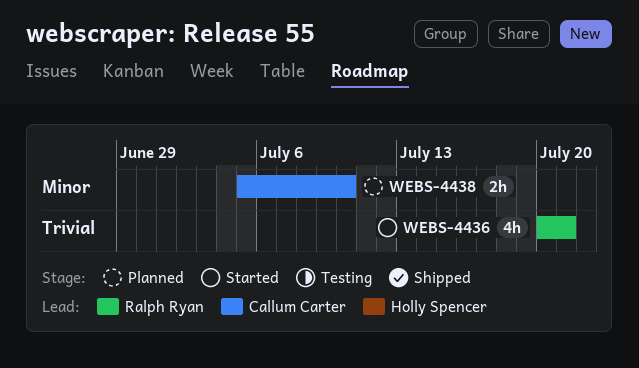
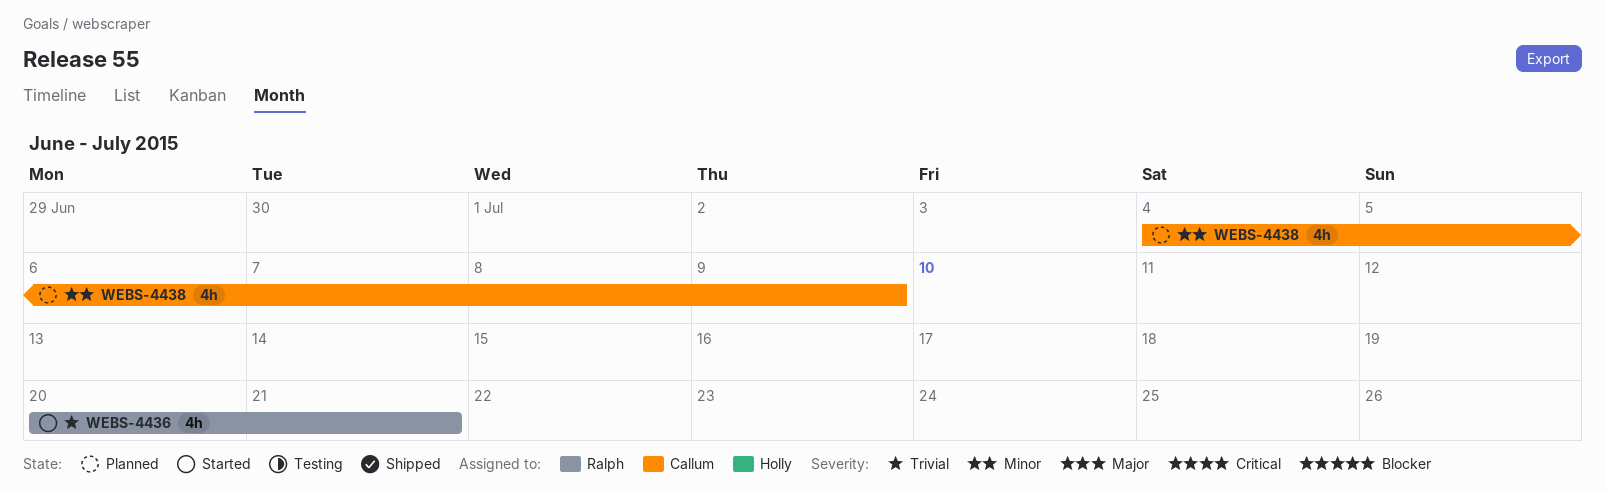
WEBS-4438, estimate: 2h -> 4h
WEBS-4438, start: Jul 5 -> Jul 4
WEBS-4438, due: Jul 10 -> Jul 9

